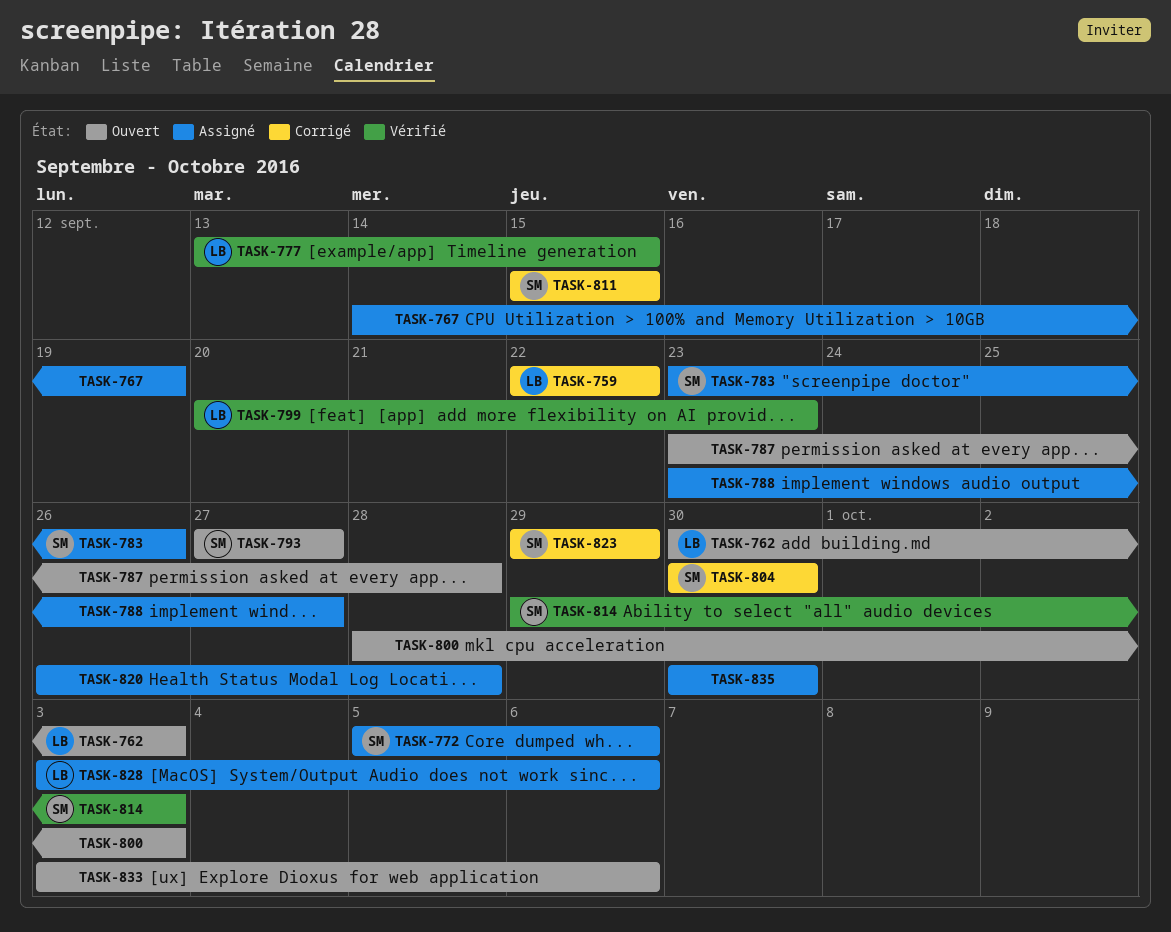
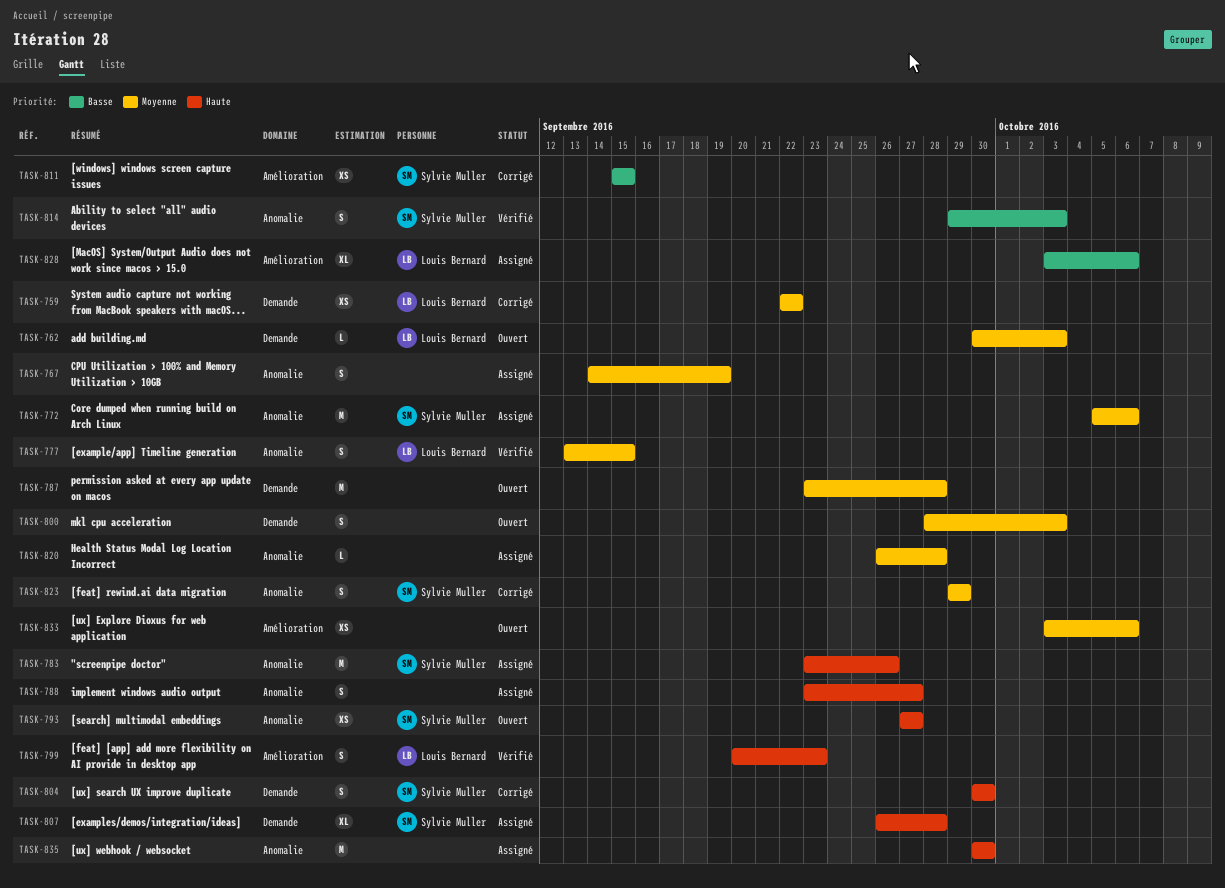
TASK-807: none -> present

